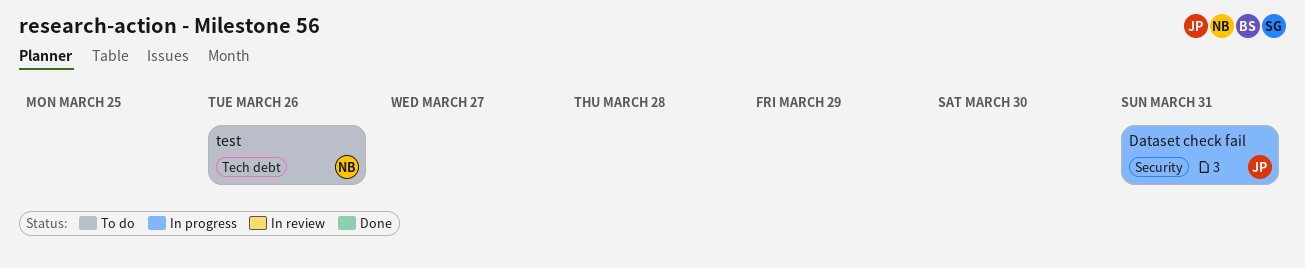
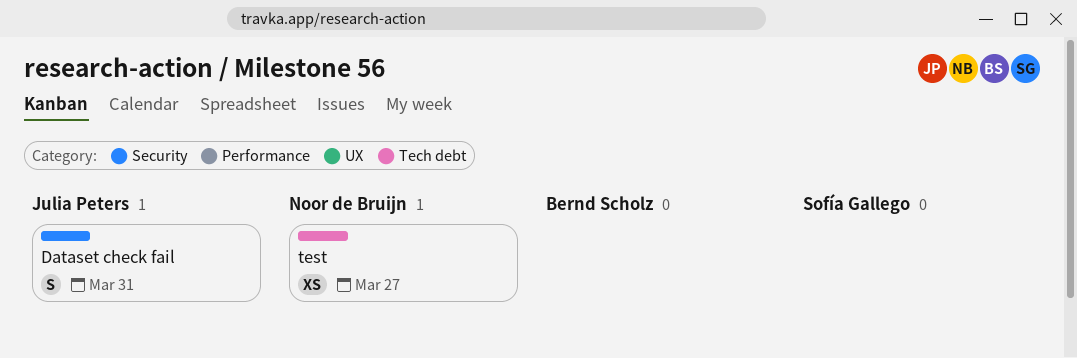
test, due: Mar 26 -> Mar 27

